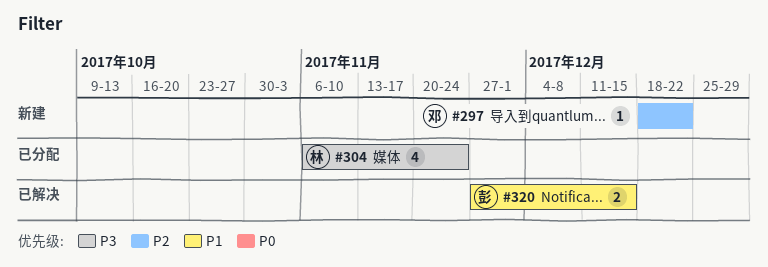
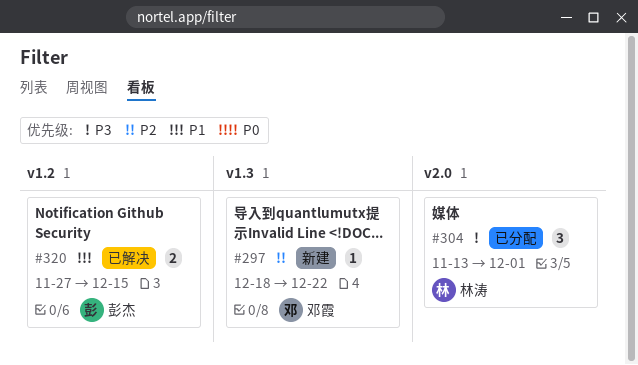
#304, estimate: 4 -> 3
#304, start: Nov 6 -> Nov 13
#304, due: Nov 24 -> Dec 1

